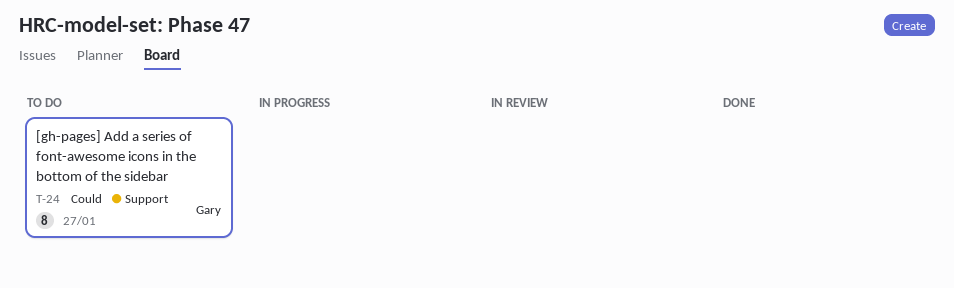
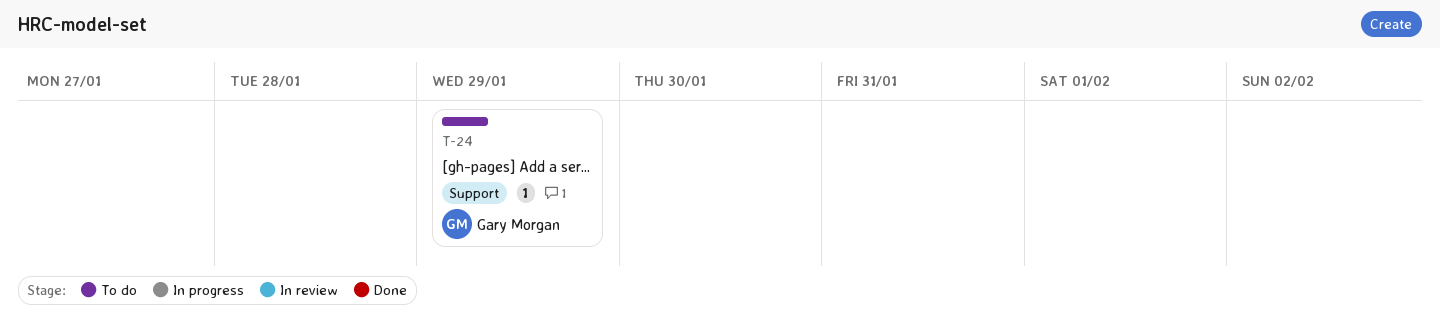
T-24, estimate: 8 -> 1
T-24, due: Jan 27 -> Jan 29

